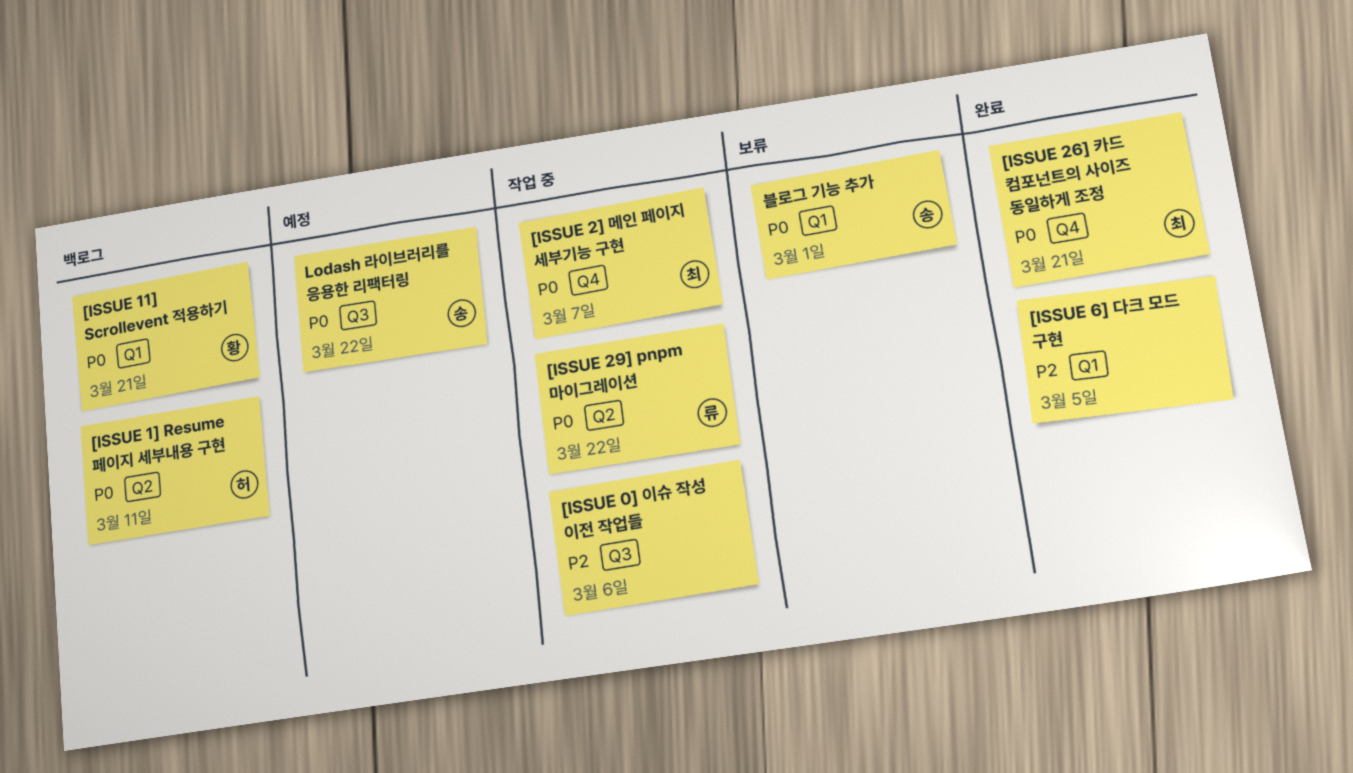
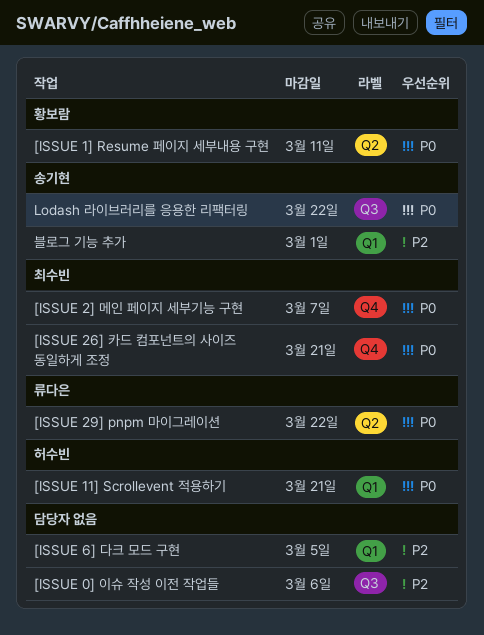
[ISSUE 11] Scrollevent 적용하기, owner: 황보람 -> 허수빈
[ISSUE 1] Resume 페이지 세부내용 구현, owner: 허수빈 -> 황보람
블로그 기능 추가, priority: P0 -> P2

